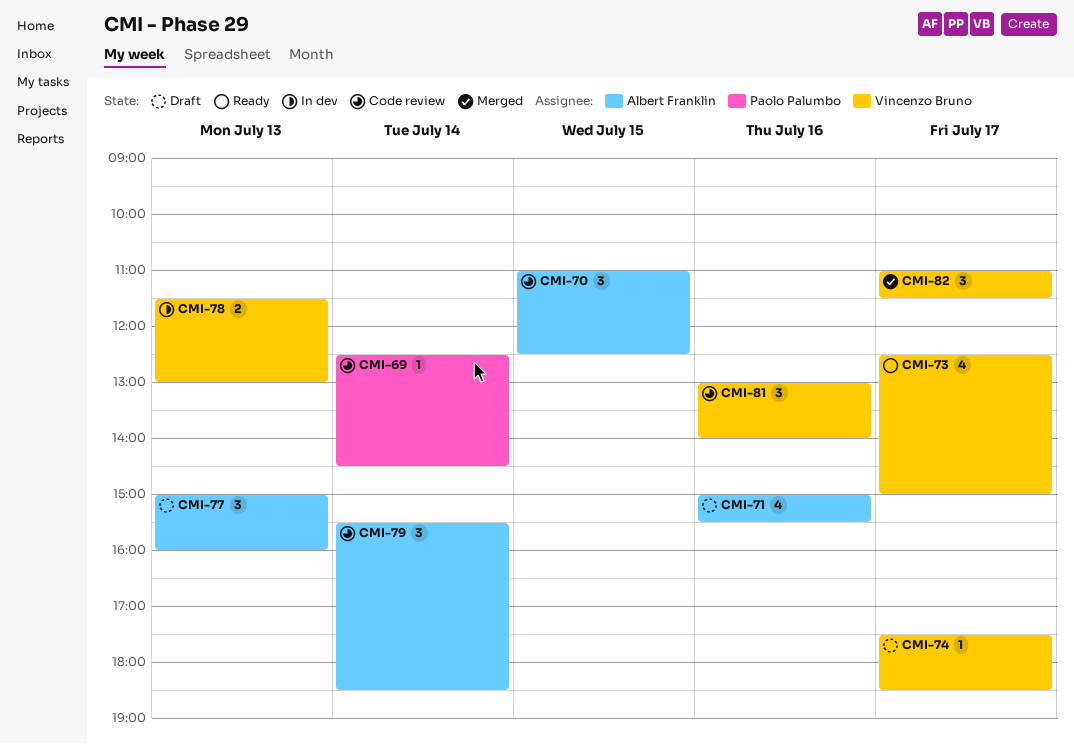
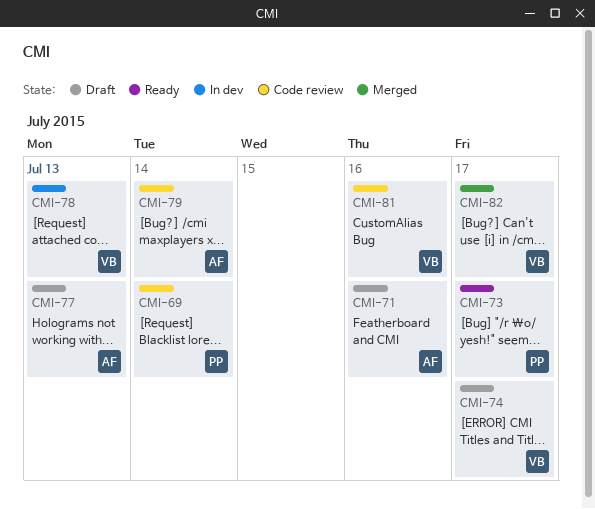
CMI-70: present -> none
CMI-73, owner: Vincenzo Bruno -> Paolo Palumbo

